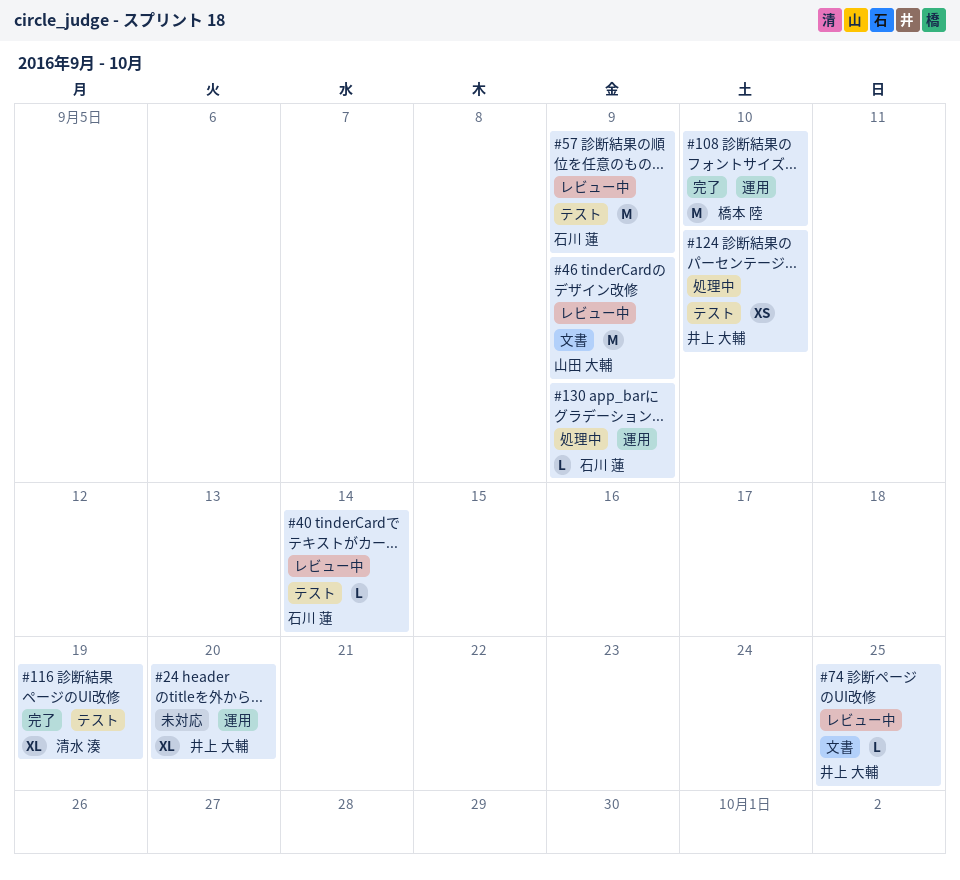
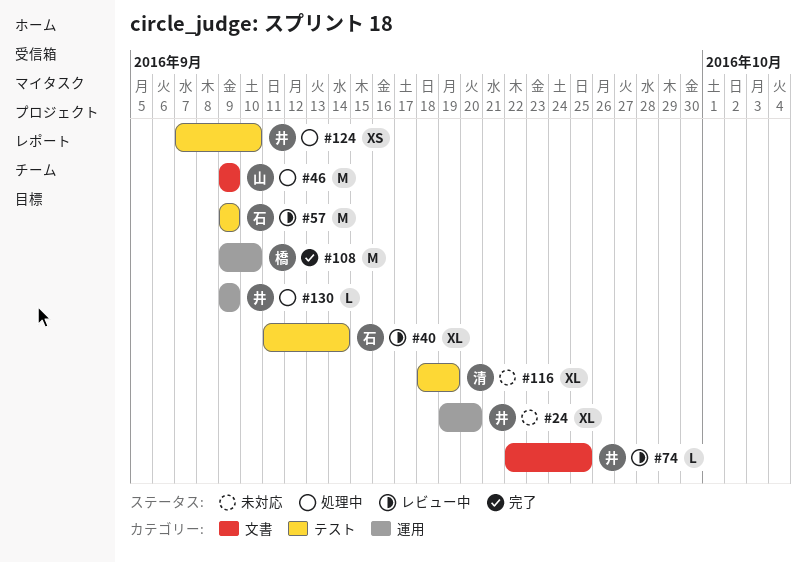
#40, estimate: L -> XL
#46, status: レビュー中 -> 処理中
#116, status: 完了 -> 未対応
#130, owner: 石川 蓮 -> 井上 大輔

